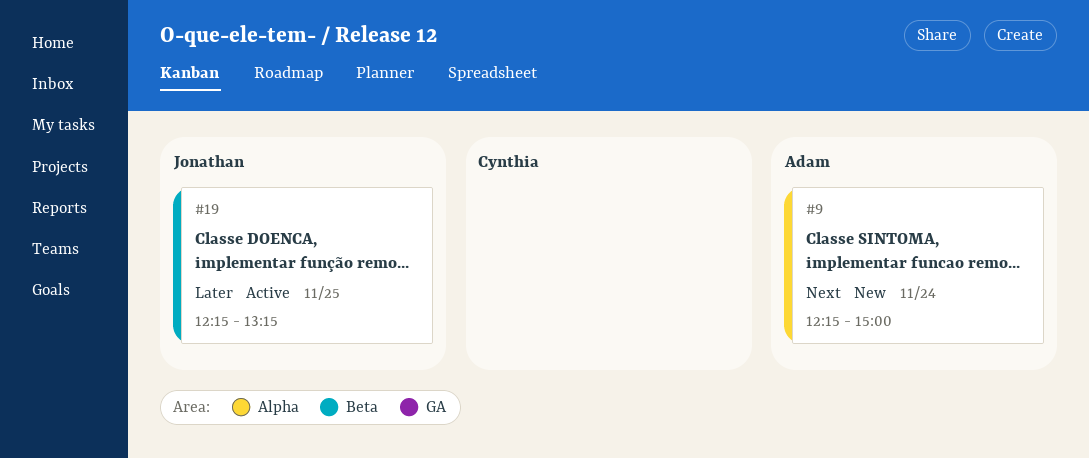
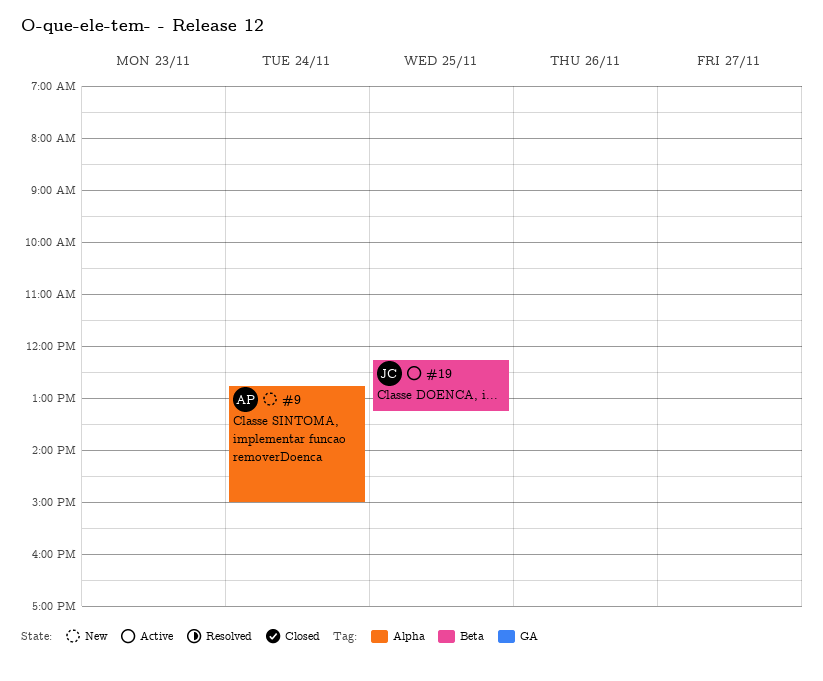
#9, begins: 12:15 -> 12:45

